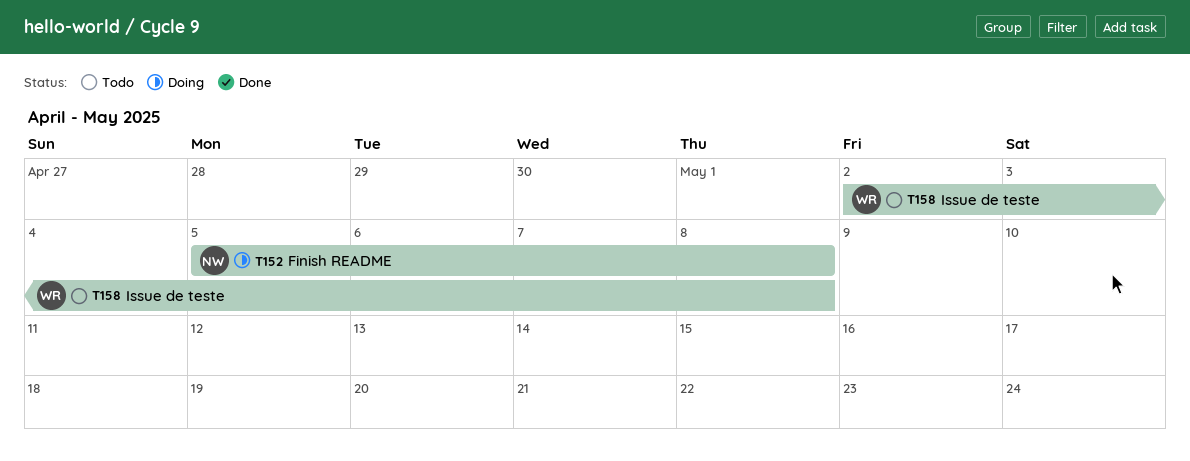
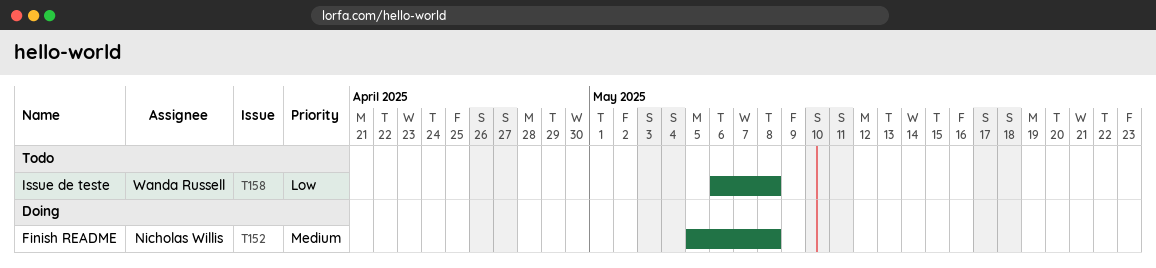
T158, start: May 2 -> May 6

